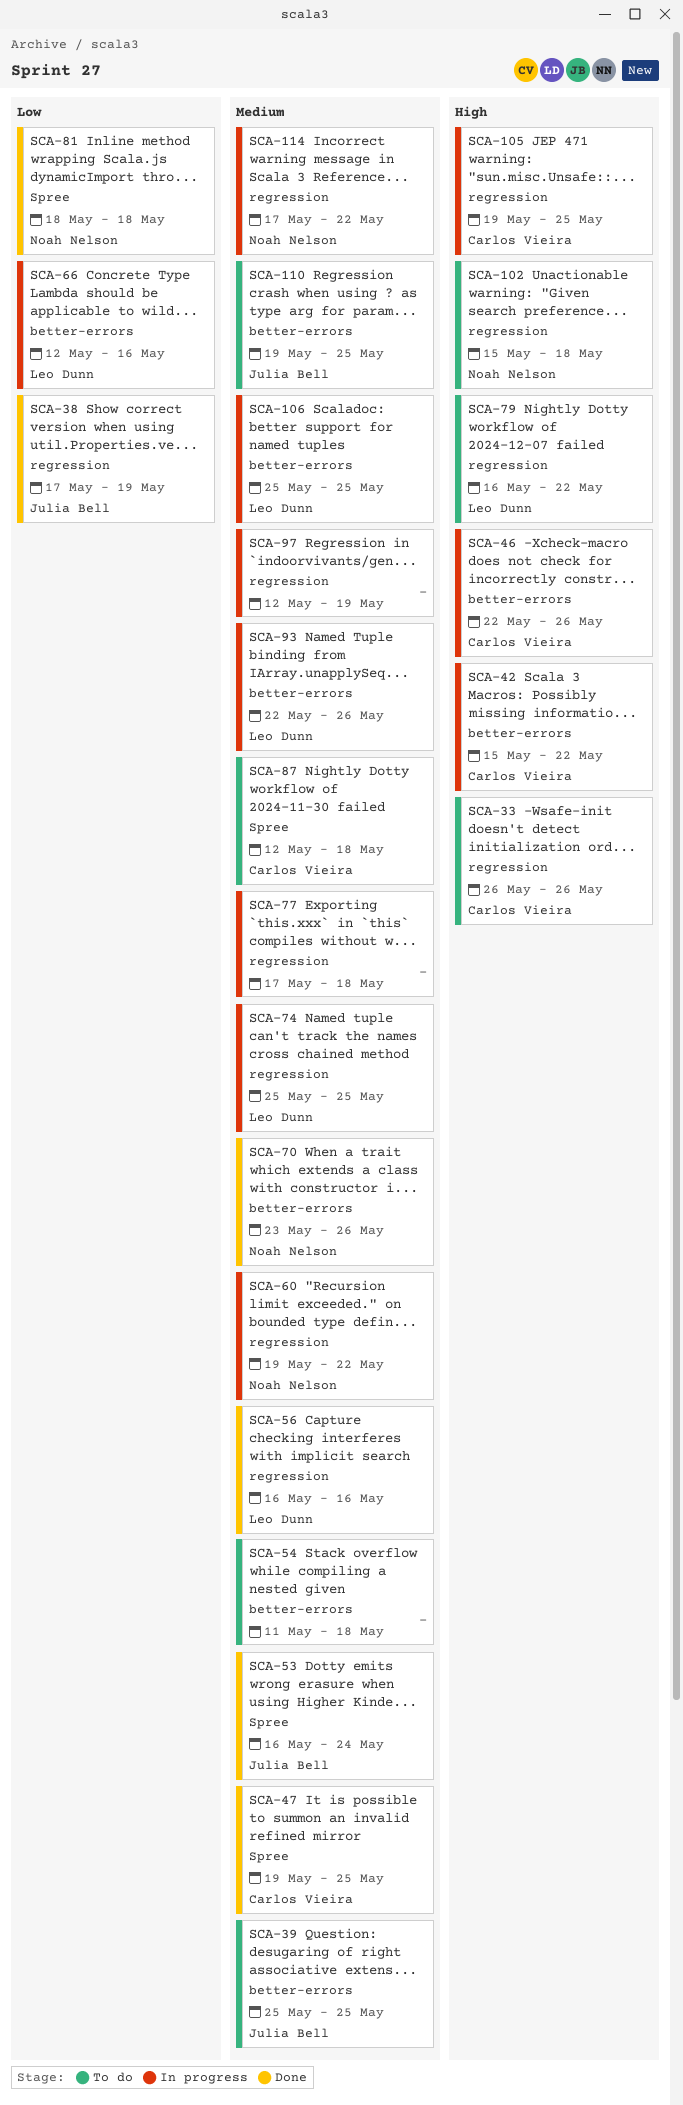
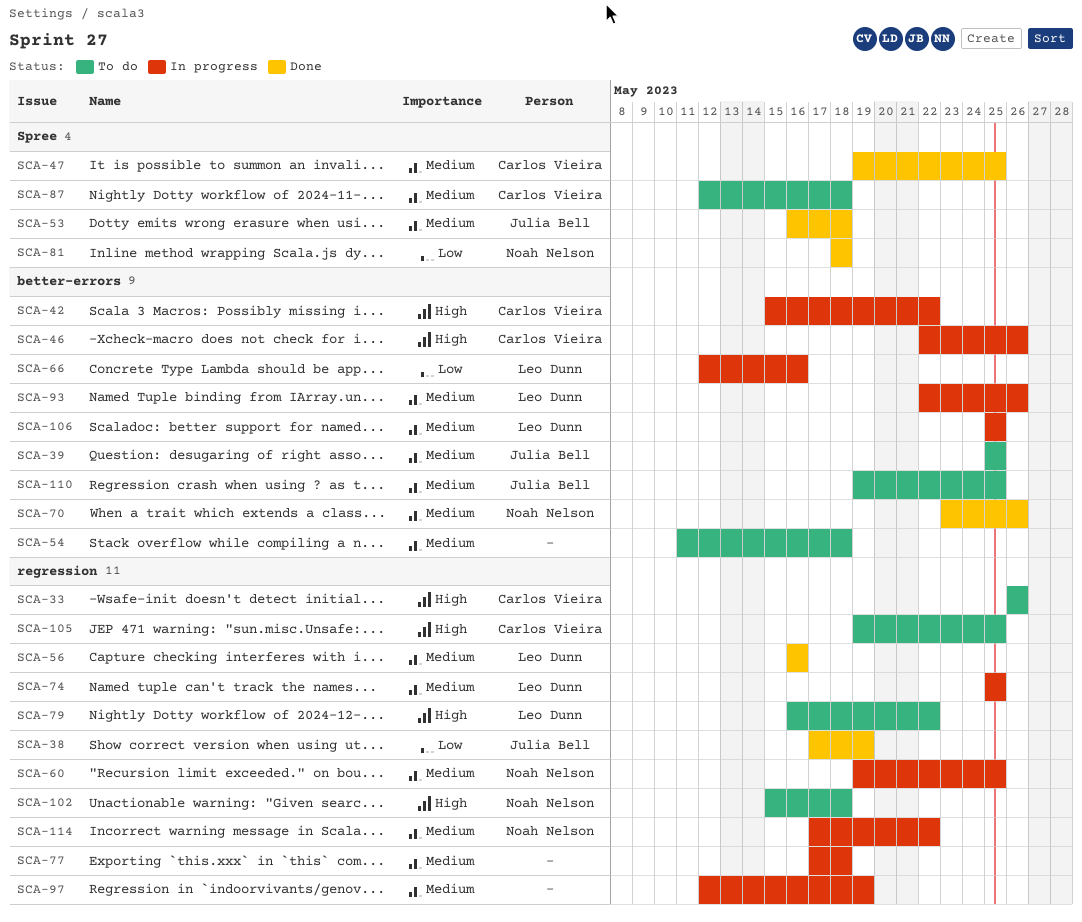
SCA-53, due: May 24 -> May 18
SCA-60, due: May 22 -> May 25
SCA-105, status: In progress -> To do

